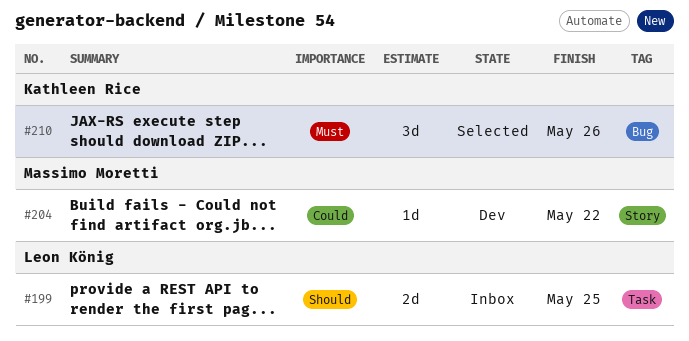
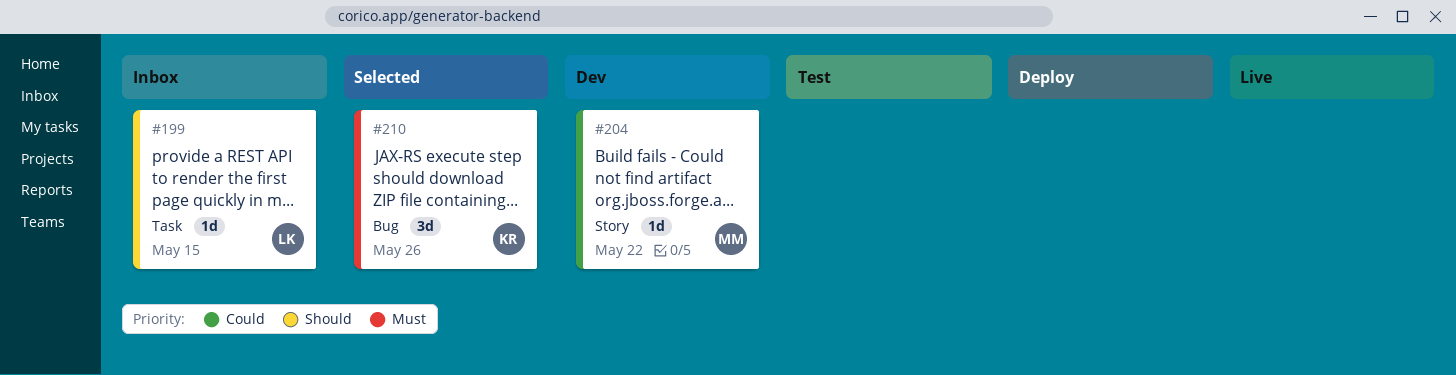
#199, estimate: 2d -> 1d
#199, due: May 25 -> May 15

